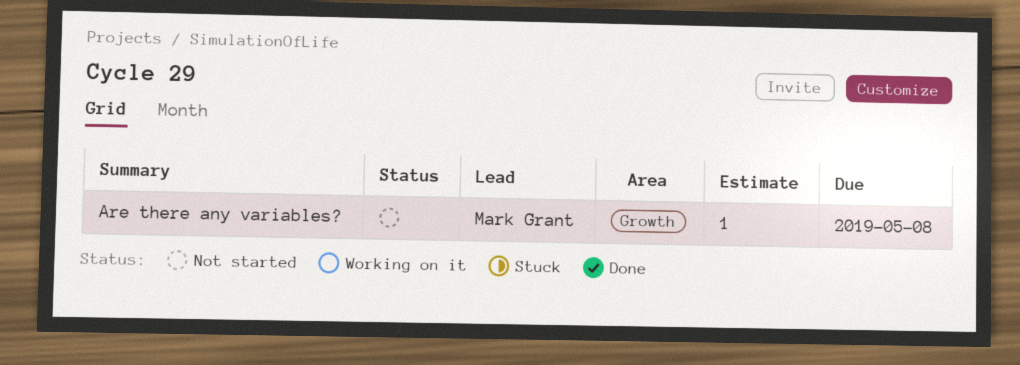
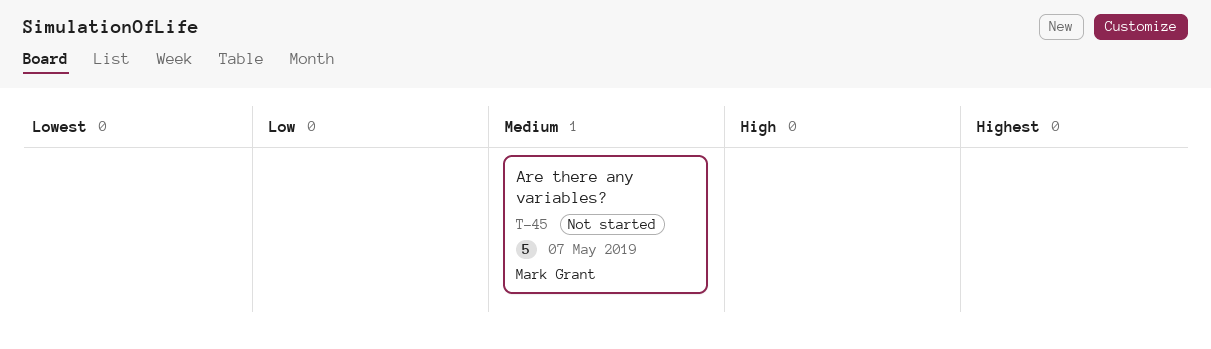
Are there any variables?, estimate: 1 -> 5
Are there any variables?, due: May 8 -> May 7

